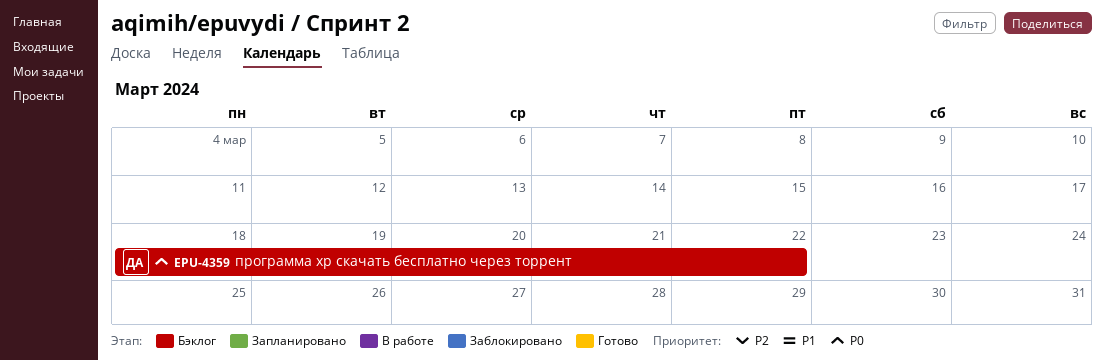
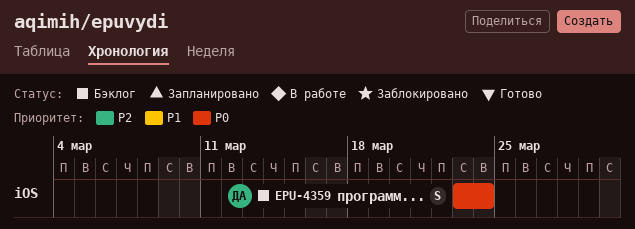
EPU-4359, start: Mar 18 -> Mar 23
EPU-4359, due: Mar 22 -> Mar 24

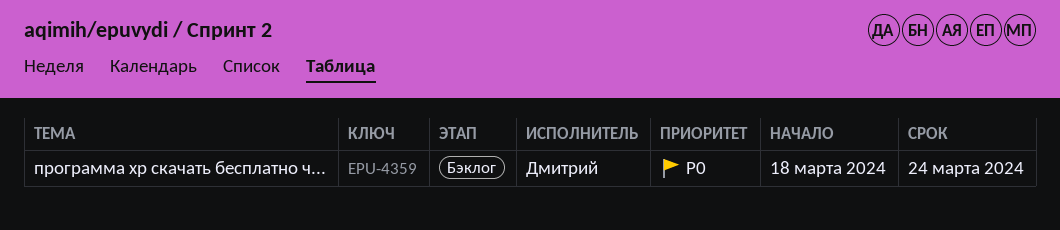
EPU-4359, start: Mar 23 -> Mar 18

